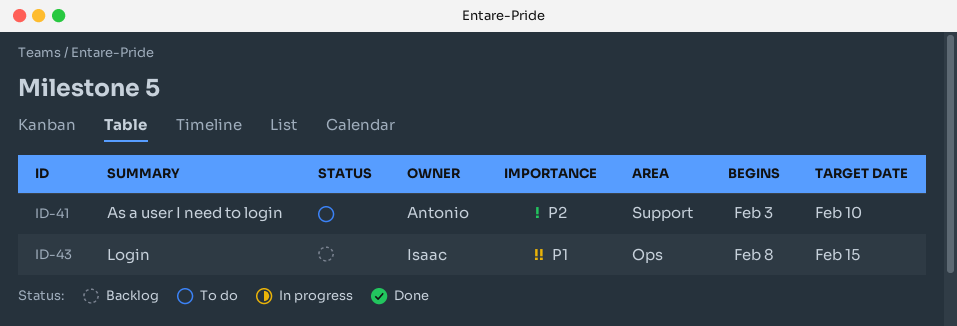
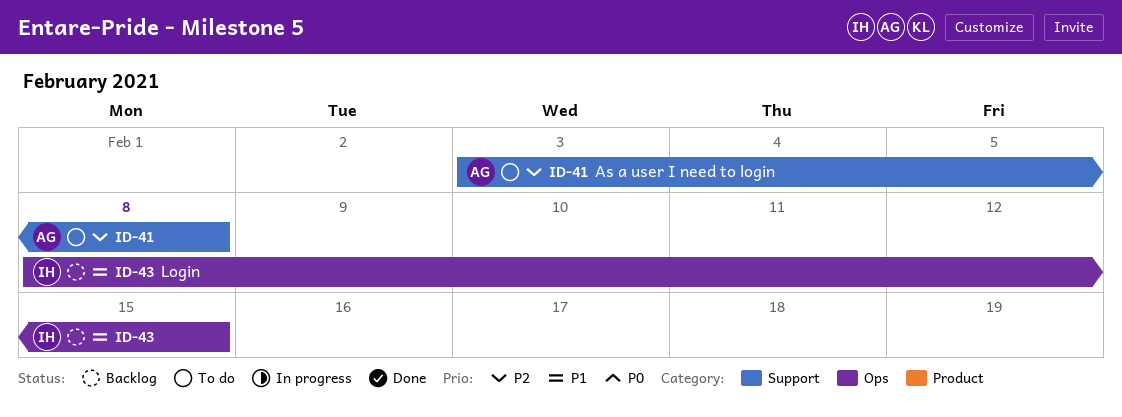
ID-41, due: Feb 10 -> Feb 8

